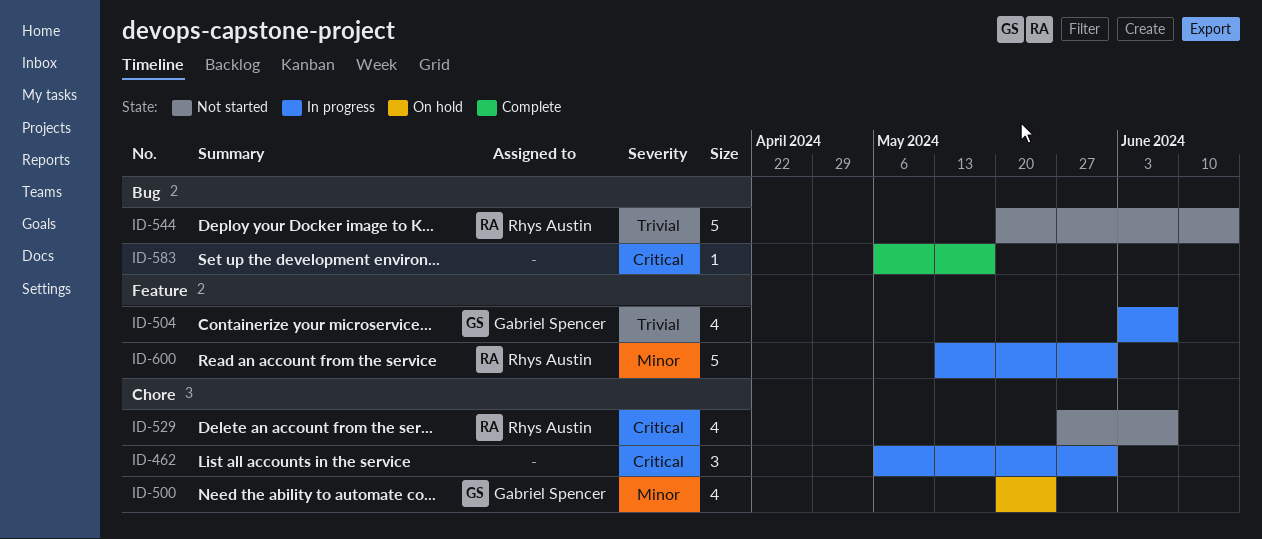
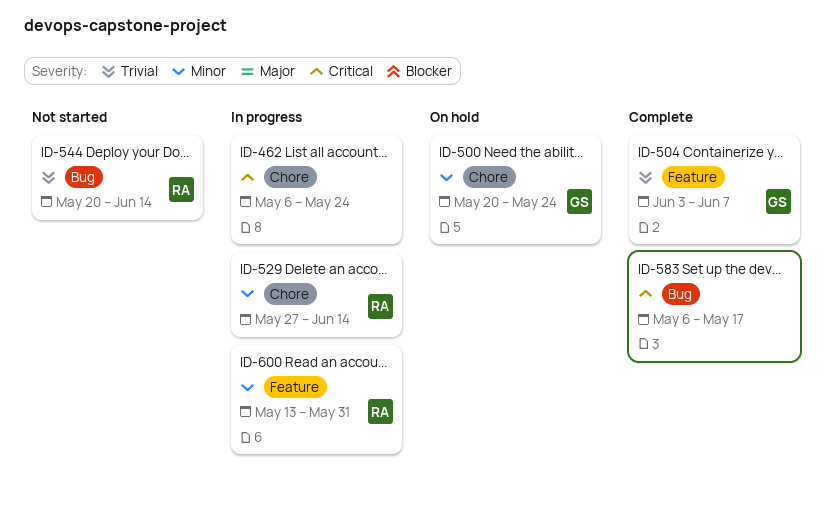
ID-462, due: May 31 -> May 24
ID-504, status: In progress -> Complete
ID-529, status: Not started -> In progress
ID-529, priority: Critical -> Minor
ID-529, due: Jun 7 -> Jun 14

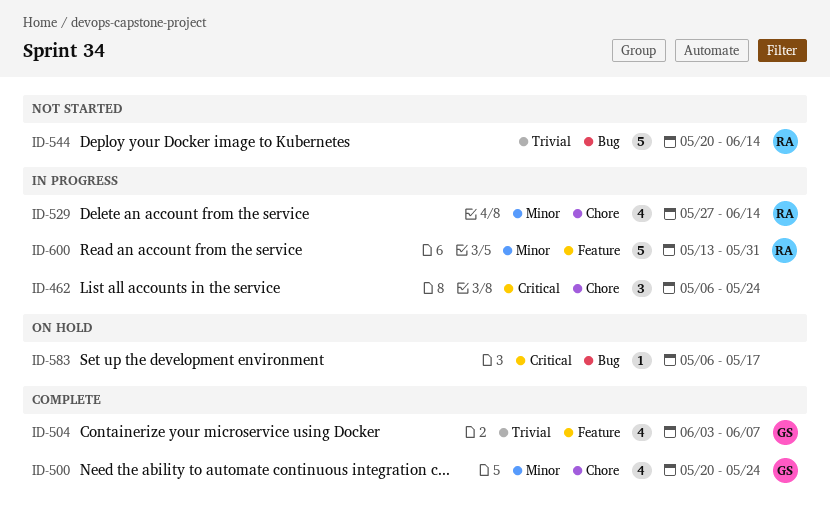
ID-500, status: On hold -> Complete
ID-583, status: Complete -> On hold

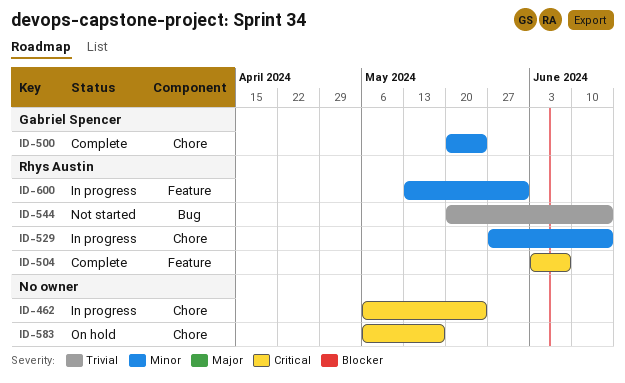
ID-504, owner: Gabriel Spencer -> Rhys Austin
ID-504, priority: Trivial -> Critical
ID-583, label: Bug -> Chore

